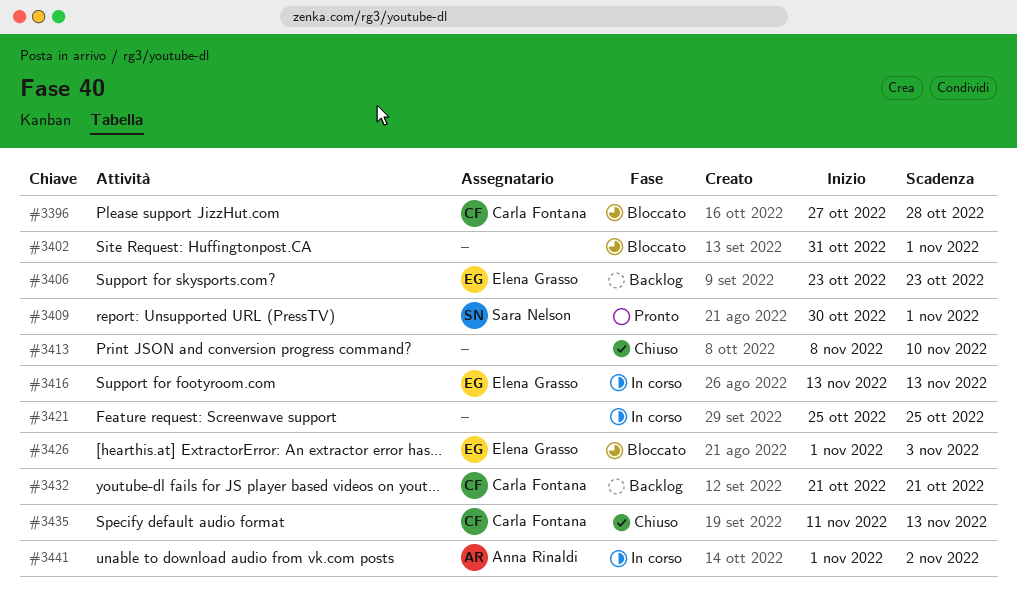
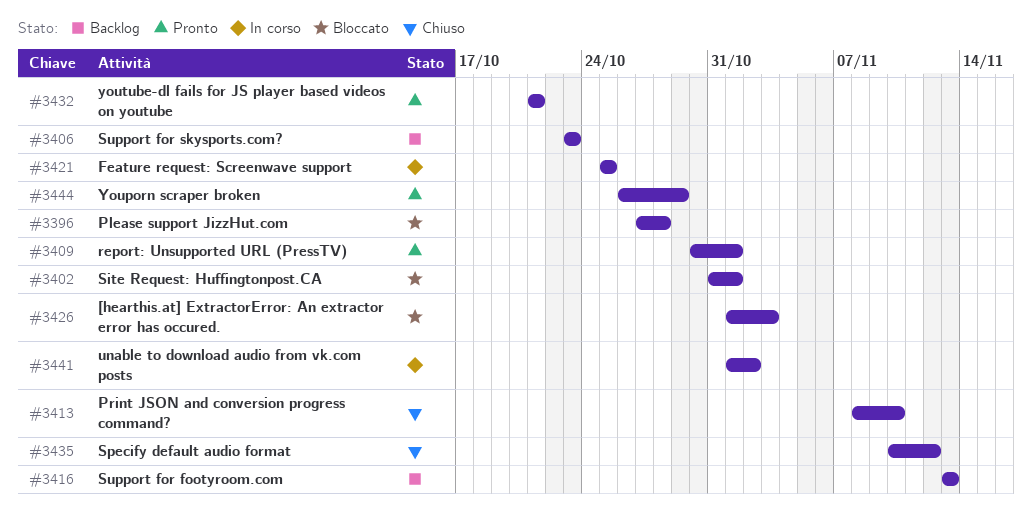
#3416, status: In corso -> Backlog
#3432, status: Backlog -> Pronto
#3435, start: Nov 11 -> Nov 10
#3435, due: Nov 13 -> Nov 12
#3444: none -> present

